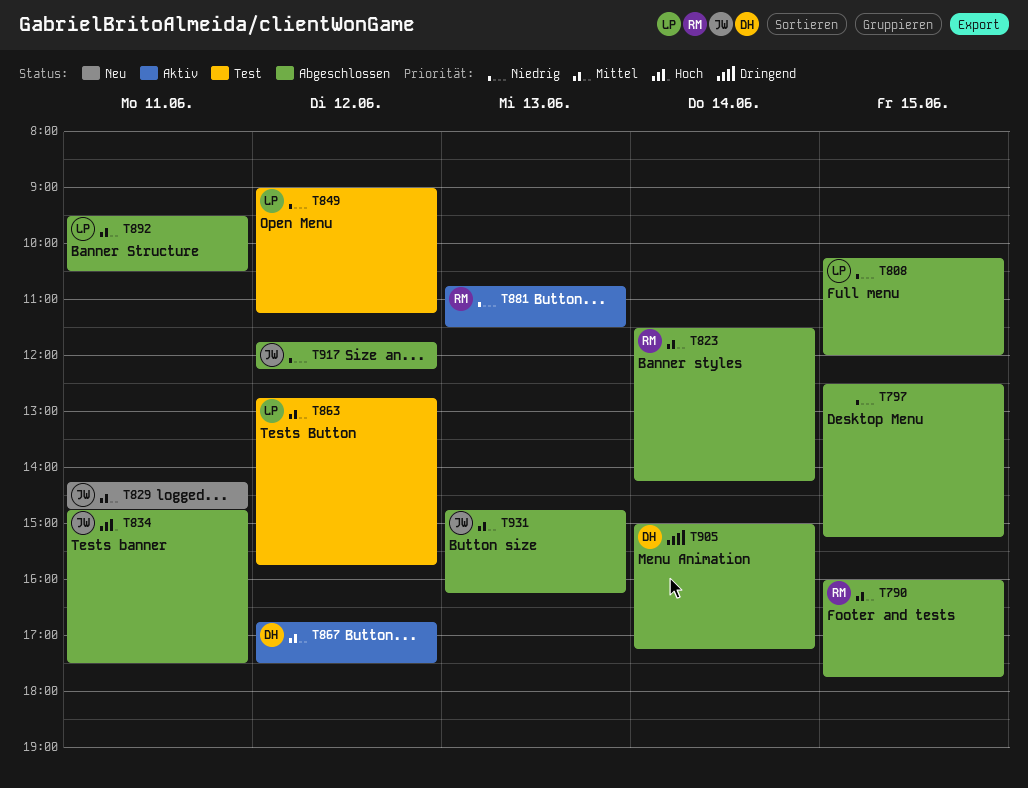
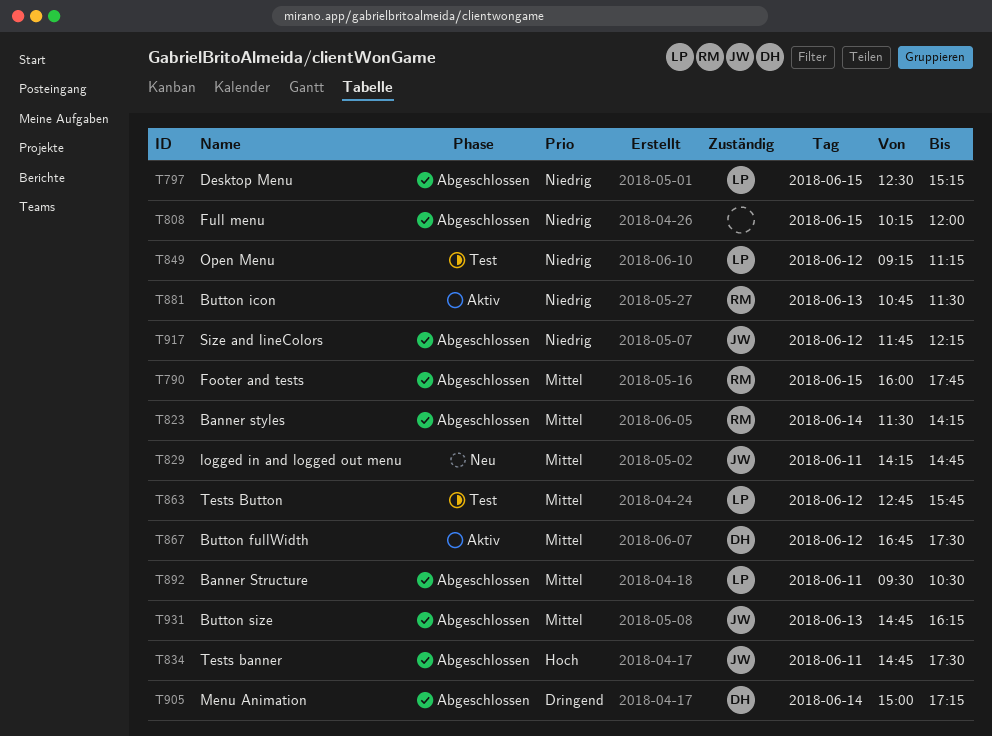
T797, owner: none -> LP
T808, owner: LP -> none
T849, begins: 09:00 -> 09:15

